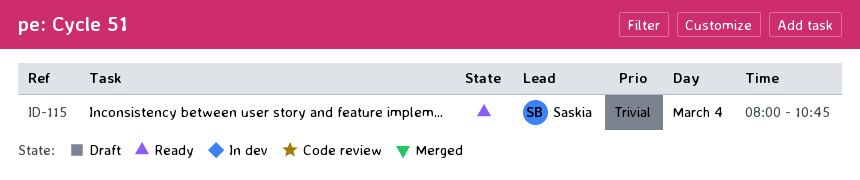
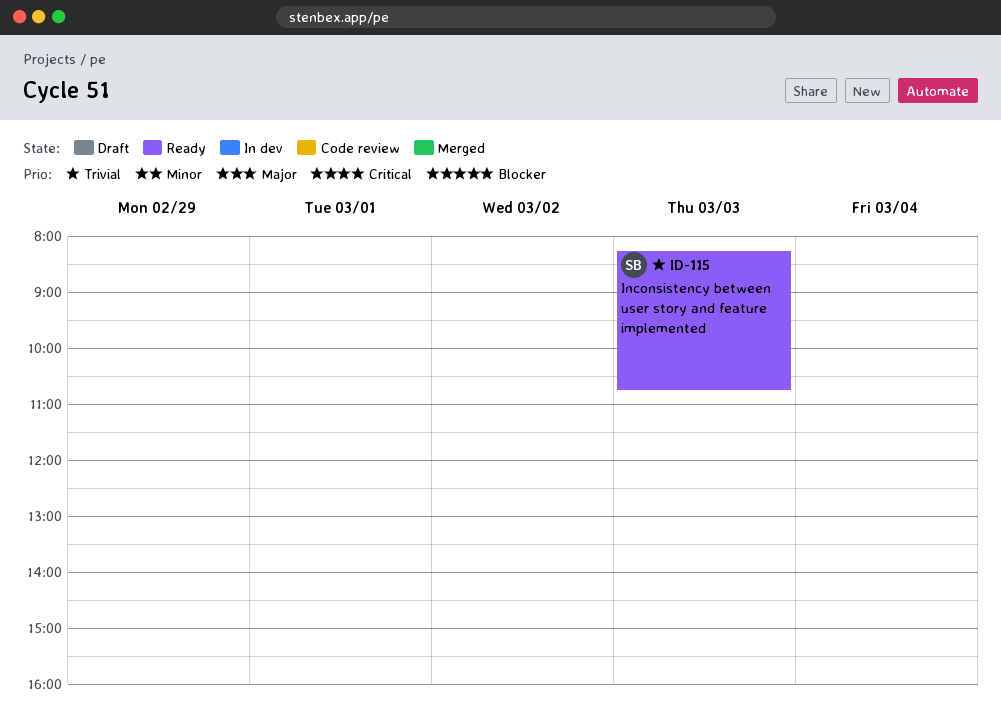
ID-115, day: Mar 4 -> Mar 3
ID-115, begins: 08:00 -> 08:15

